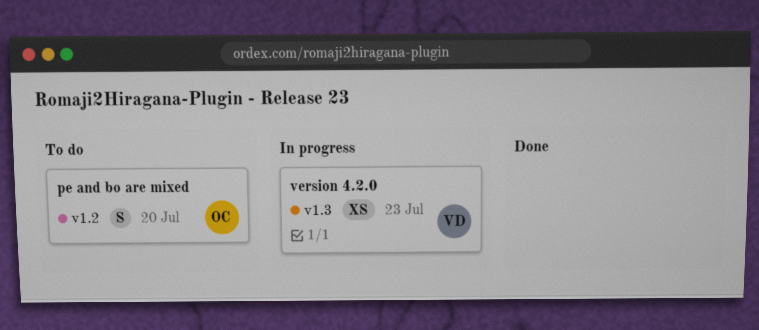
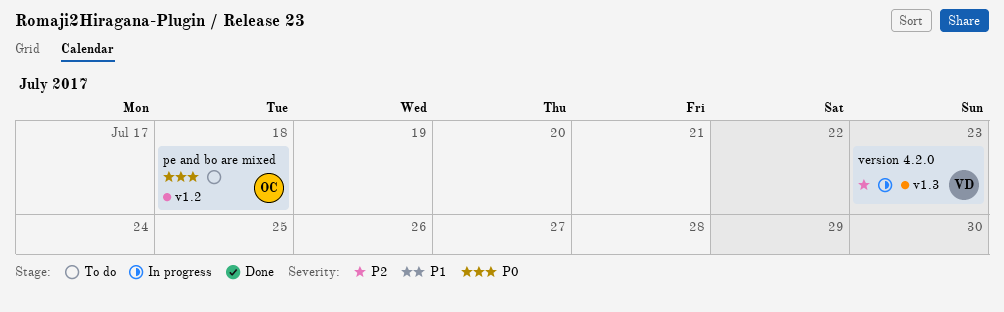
pe and bo are mixed, due: Jul 20 -> Jul 18

